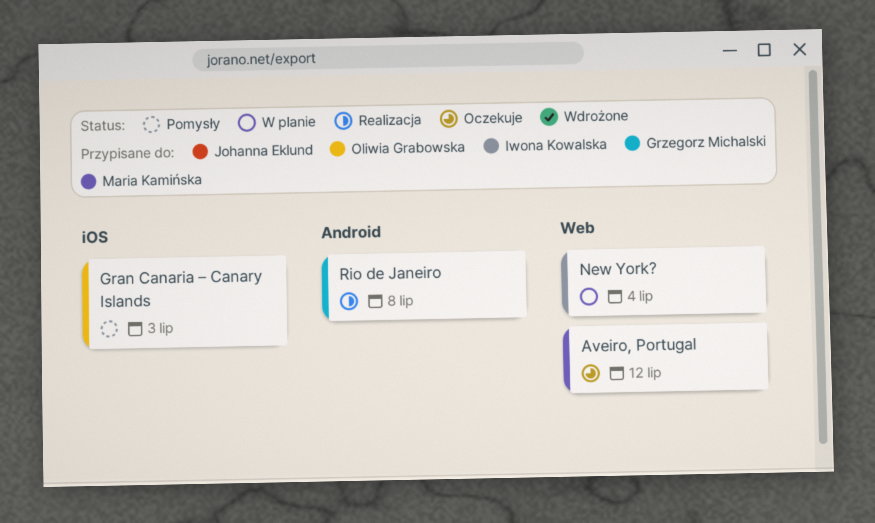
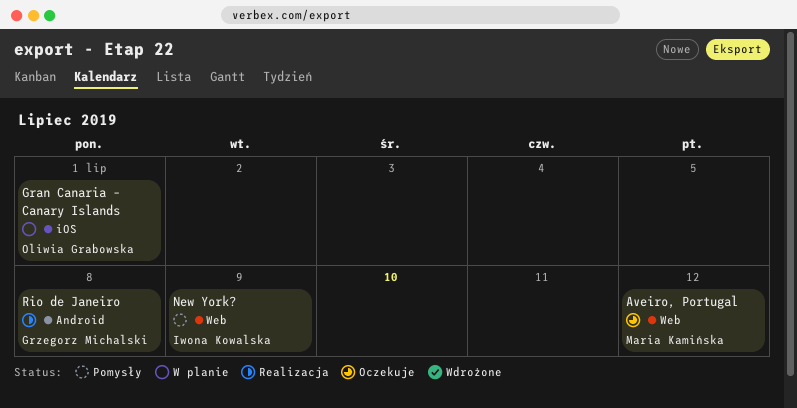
Gran Canaria – Canary Islands, status: Pomysły -> W planie
Gran Canaria – Canary Islands, due: Jul 3 -> Jul 1
New York?, status: W planie -> Pomysły
New York?, due: Jul 4 -> Jul 9

